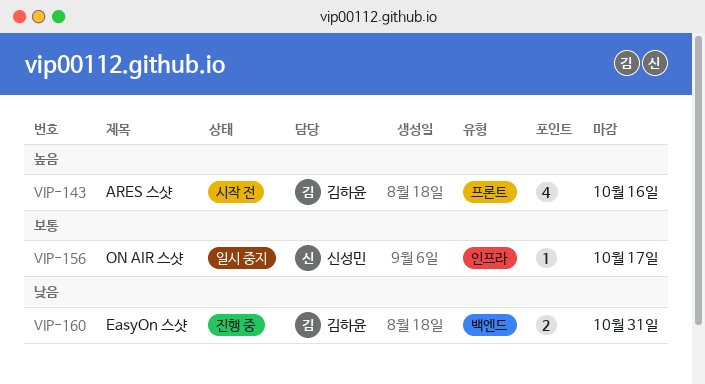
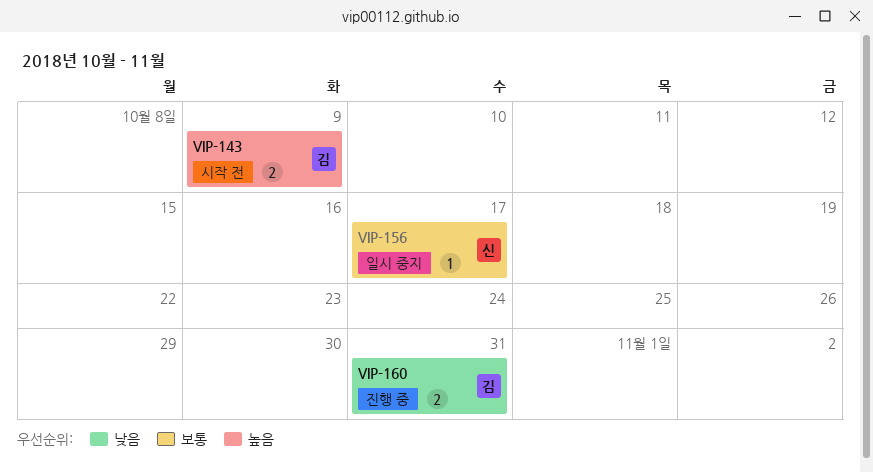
VIP-143, estimate: 4 -> 2
VIP-143, due: Oct 16 -> Oct 9

